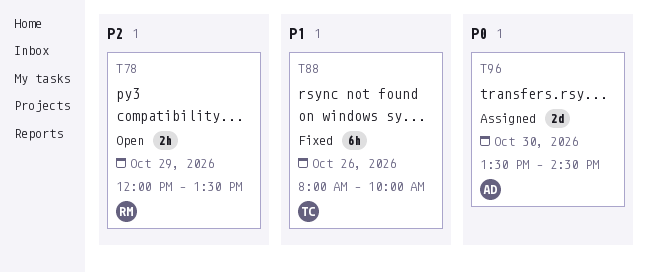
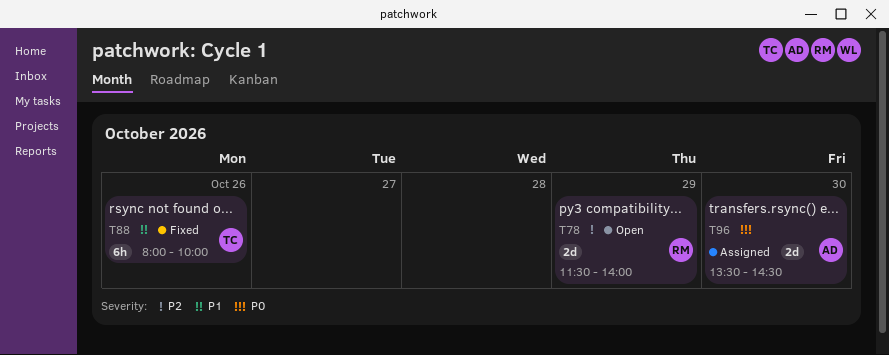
T78, estimate: 2h -> 2d
T78, begins: 12:00 -> 11:30
T78, ends: 13:30 -> 14:00

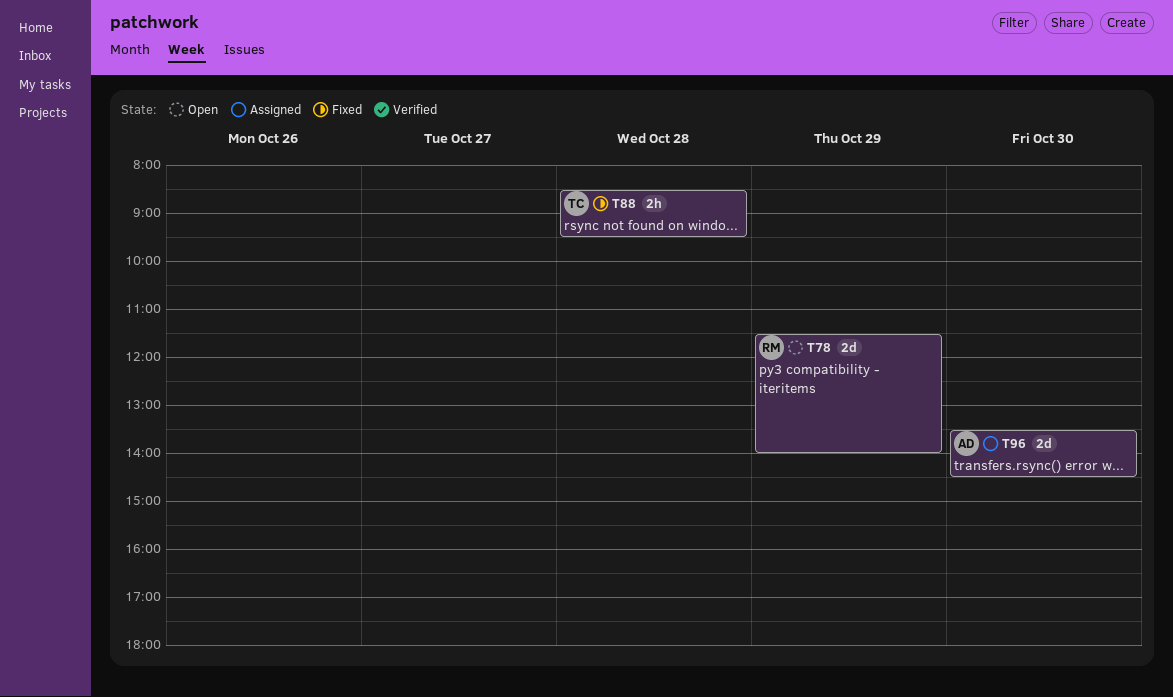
T88, estimate: 6h -> 2h
T88, day: Oct 26 -> Oct 28
T88, begins: 08:00 -> 08:30
T88, ends: 10:00 -> 09:30

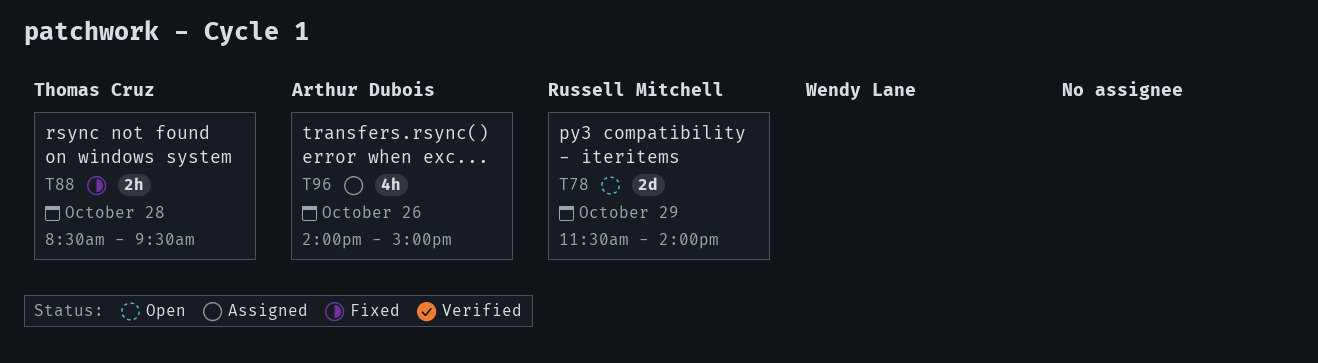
T96, estimate: 2d -> 4h
T96, day: Oct 30 -> Oct 26
T96, begins: 13:30 -> 14:00
T96, ends: 14:30 -> 15:00

